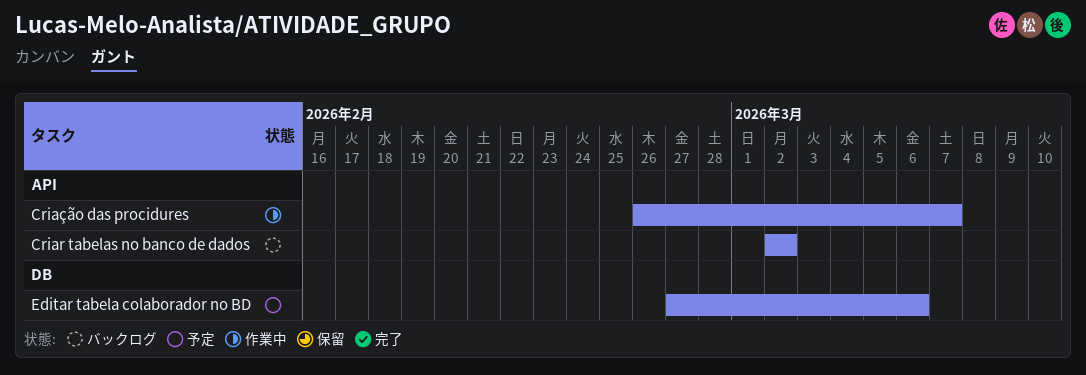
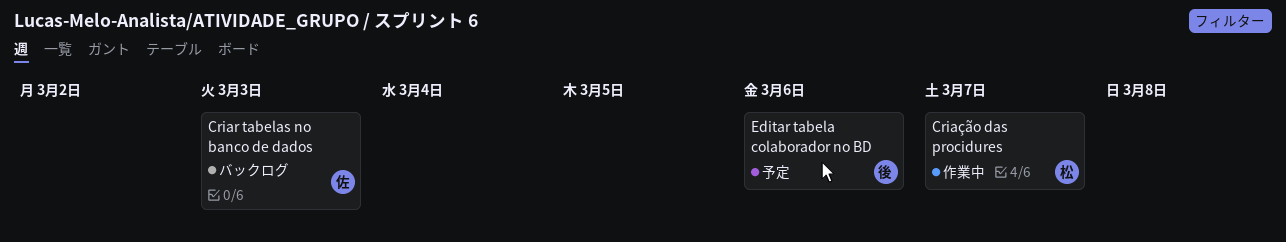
Criar tabelas no banco de dados, due: Mar 2 -> Mar 3

